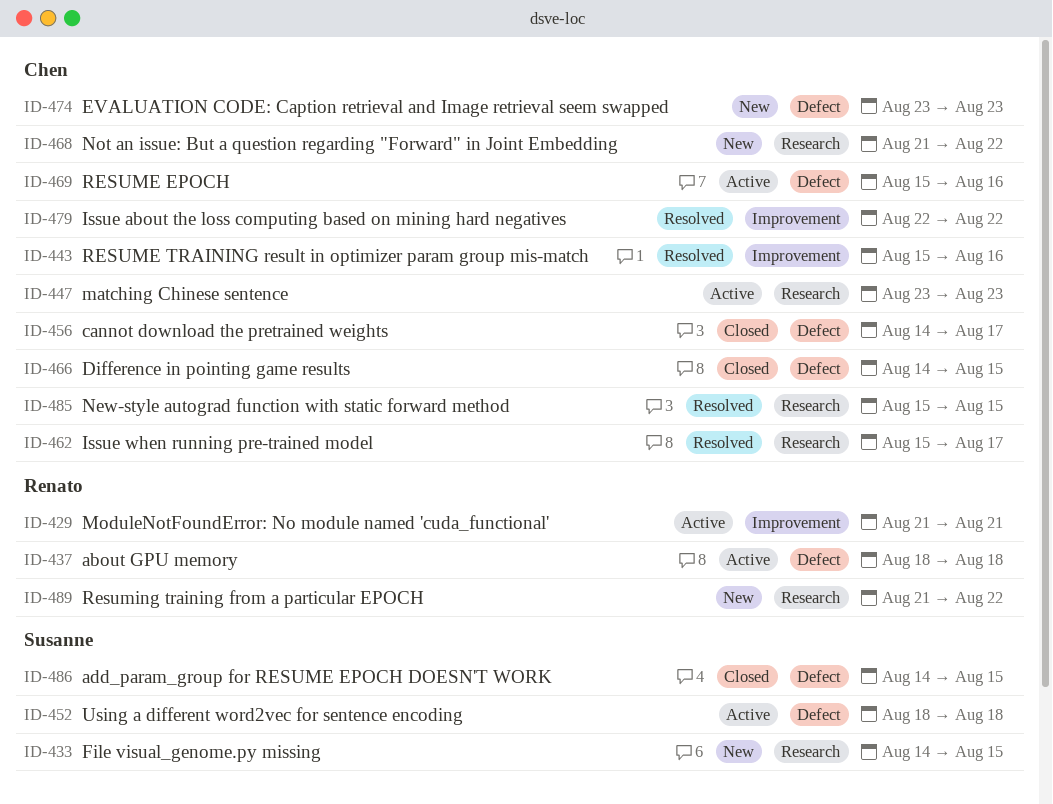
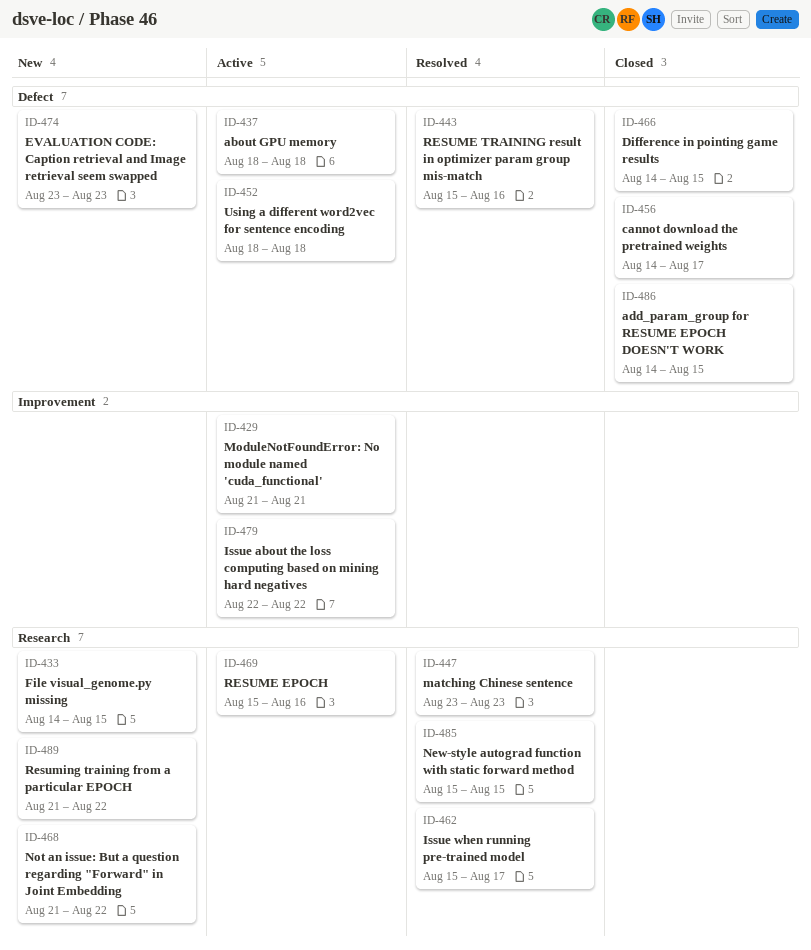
ID-443, label: Improvement -> Defect
ID-447, status: Active -> Resolved
ID-469, label: Defect -> Research
ID-479, status: Resolved -> Active

